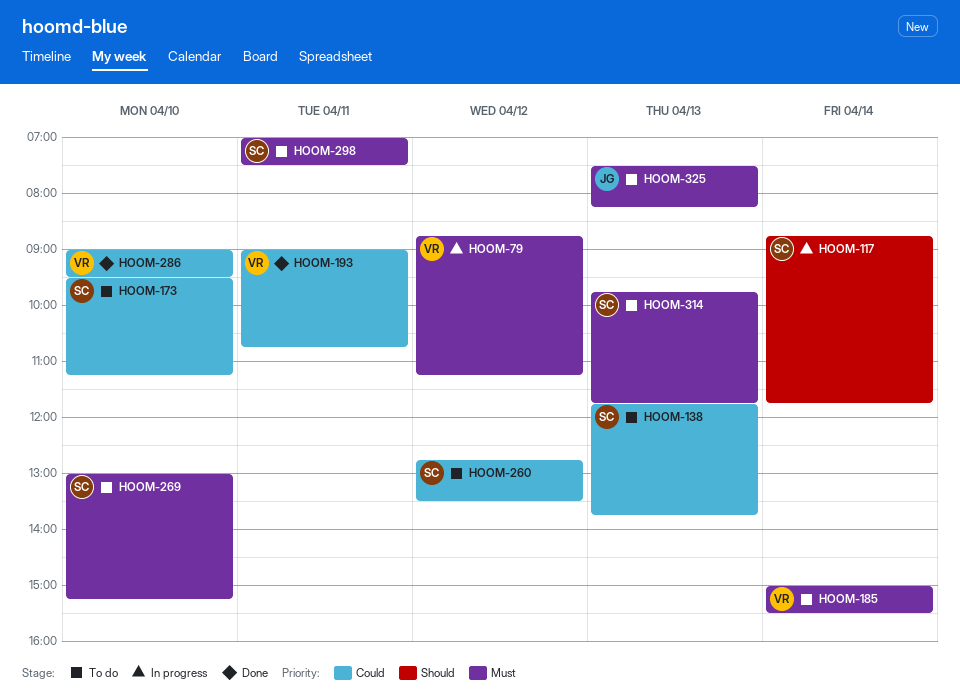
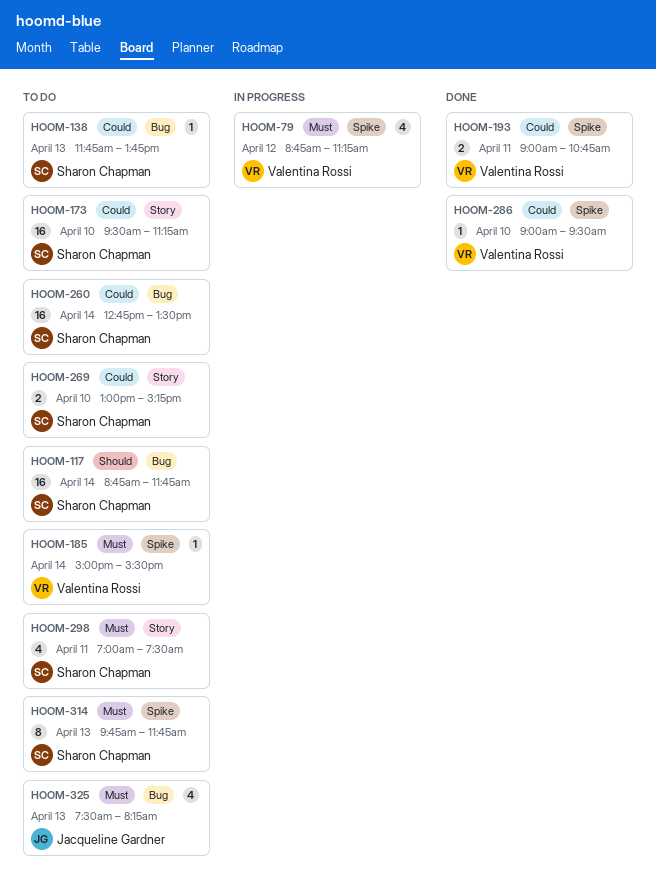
HOOM-117, status: In progress -> To do
HOOM-260, day: Apr 12 -> Apr 14
HOOM-269, priority: Must -> Could

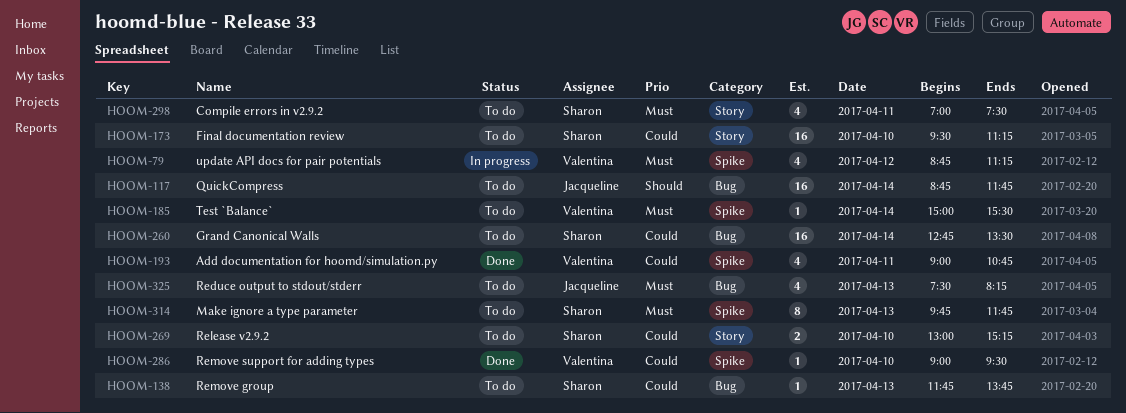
HOOM-117, owner: Sharon Chapman -> Jacqueline Gardner
HOOM-193, estimate: 2 -> 4

